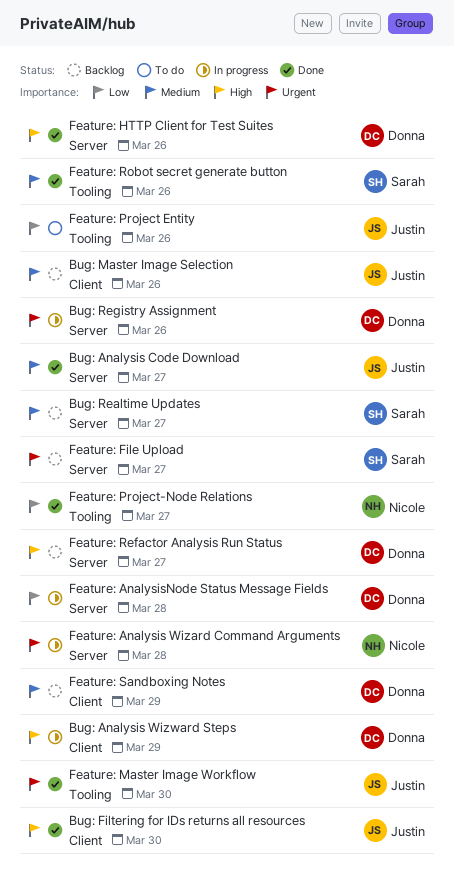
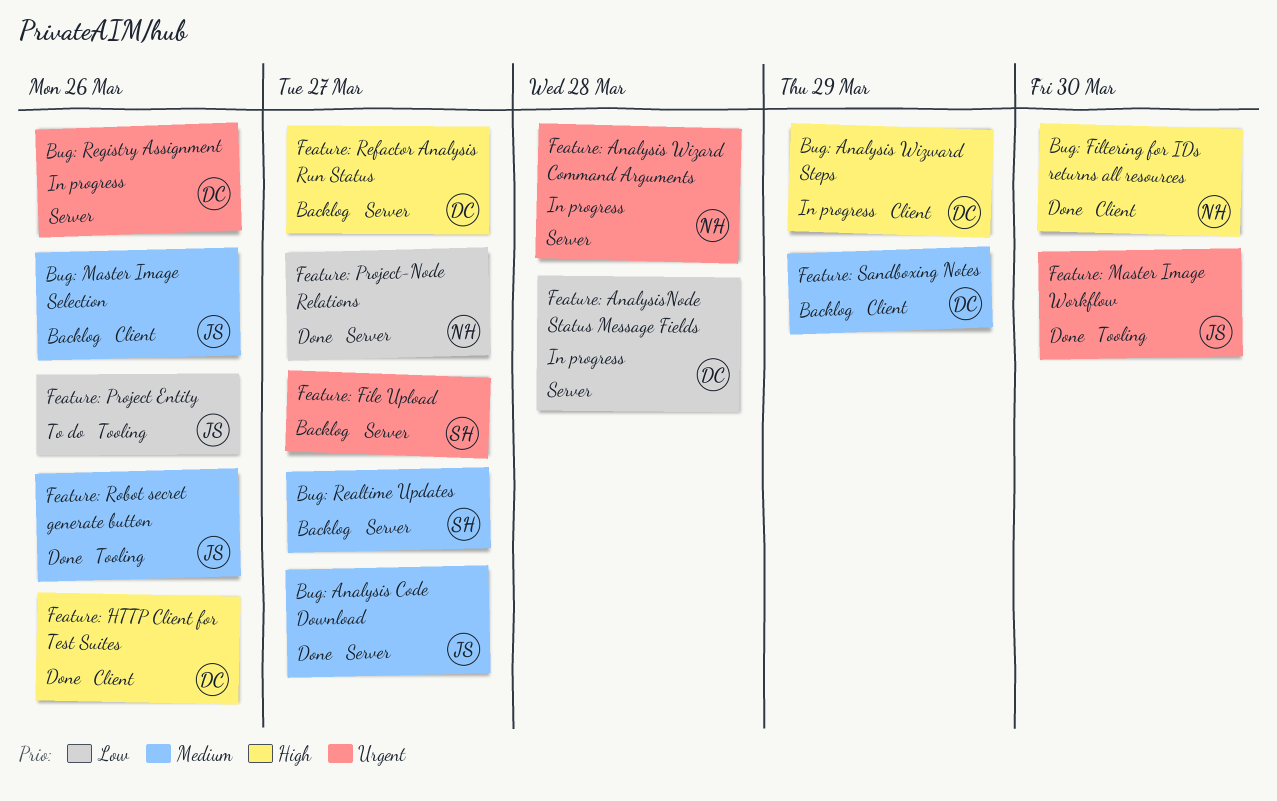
Bug: Filtering for IDs returns all resources, owner: Justin -> Nicole
Feature: HTTP Client for Test Suites, label: Server -> Client
Feature: Project-Node Relations, label: Tooling -> Server
Feature: Robot secret generate button, owner: Sarah -> Justin

